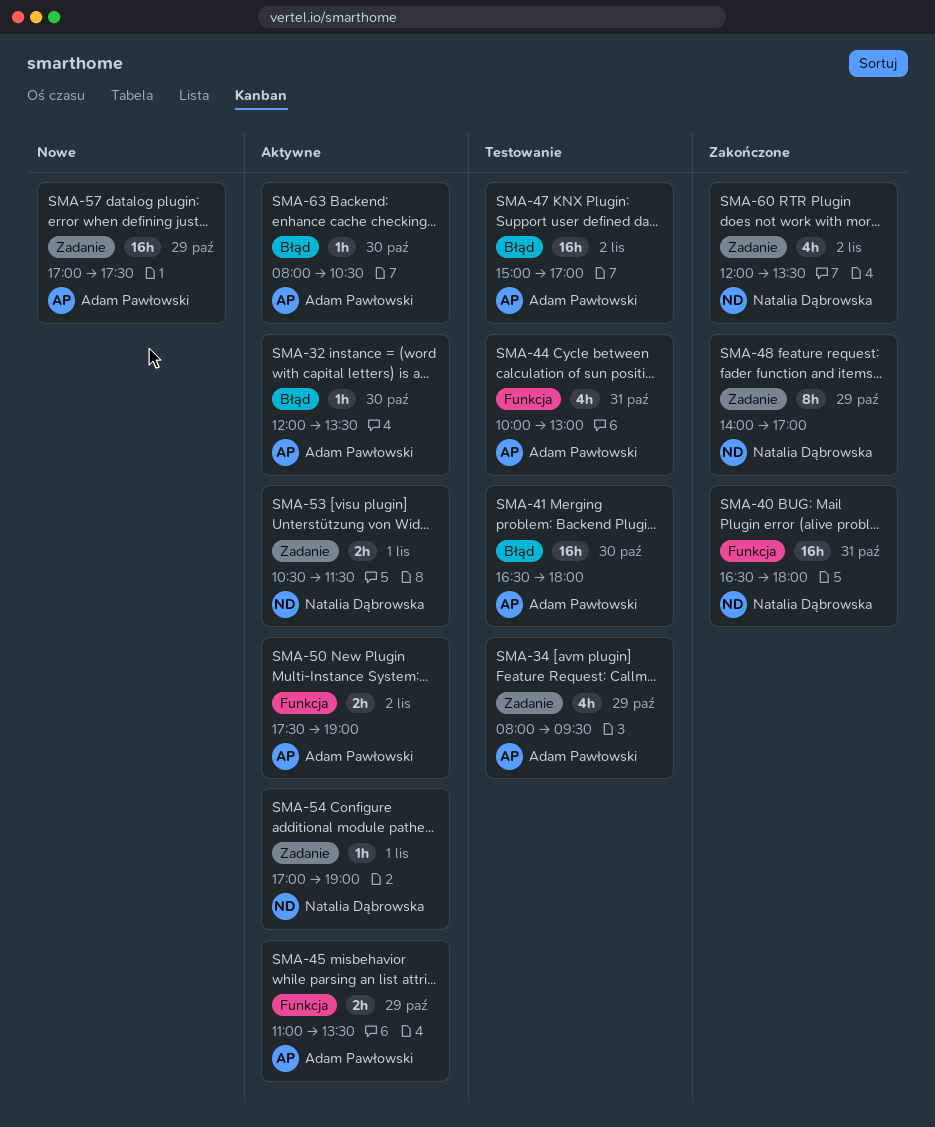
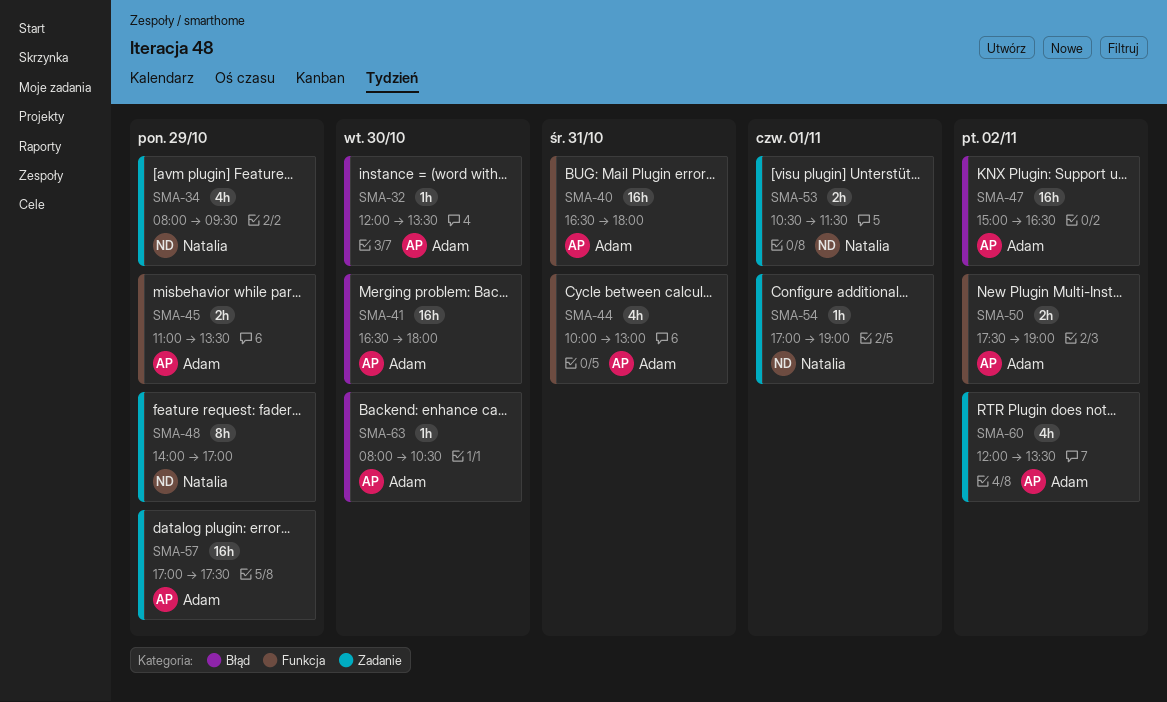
SMA-34, owner: Adam Pawłowski -> Natalia Dąbrowska
SMA-40, owner: Natalia Dąbrowska -> Adam Pawłowski
SMA-47, ends: 17:00 -> 16:30
SMA-60, owner: Natalia Dąbrowska -> Adam Pawłowski

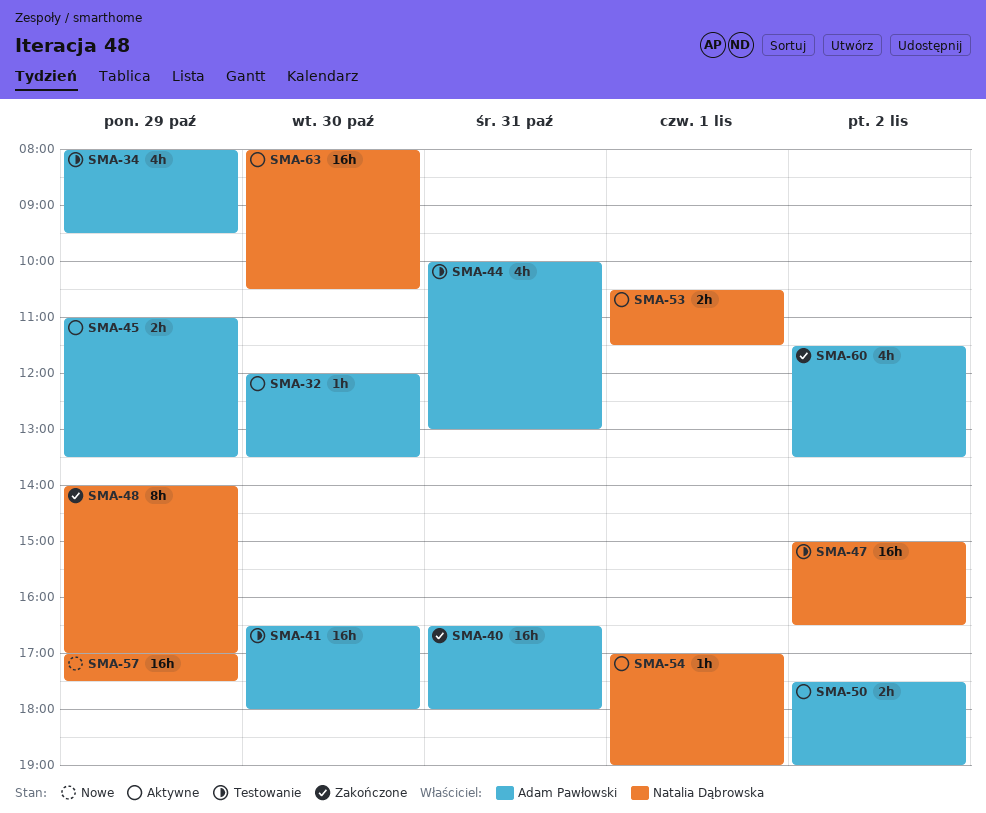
SMA-34, owner: Natalia Dąbrowska -> Adam Pawłowski
SMA-47, owner: Adam Pawłowski -> Natalia Dąbrowska
SMA-57, owner: Adam Pawłowski -> Natalia Dąbrowska
SMA-60, begins: 12:00 -> 11:30
SMA-63, owner: Adam Pawłowski -> Natalia Dąbrowska
SMA-63, estimate: 1h -> 16h

